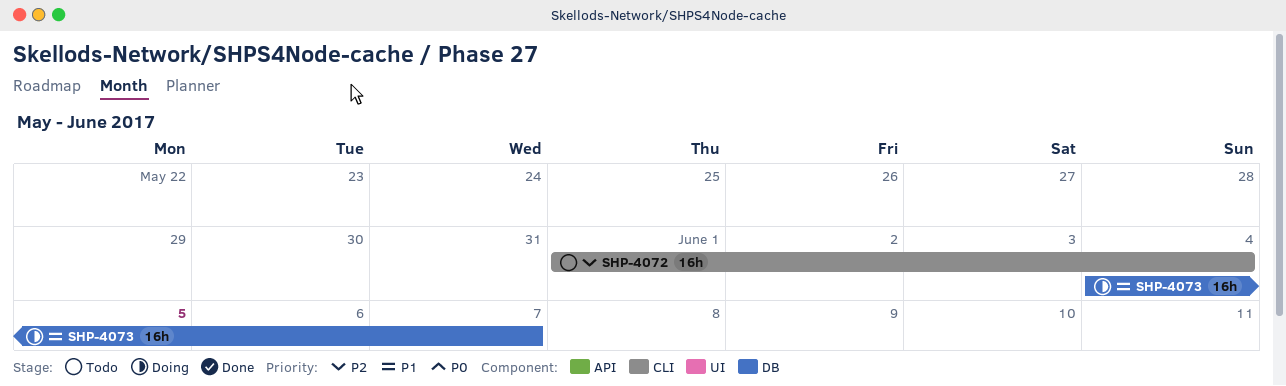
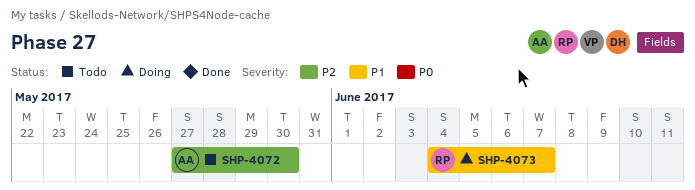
SHP-4072, start: Jun 1 -> May 27
SHP-4072, due: Jun 4 -> May 30

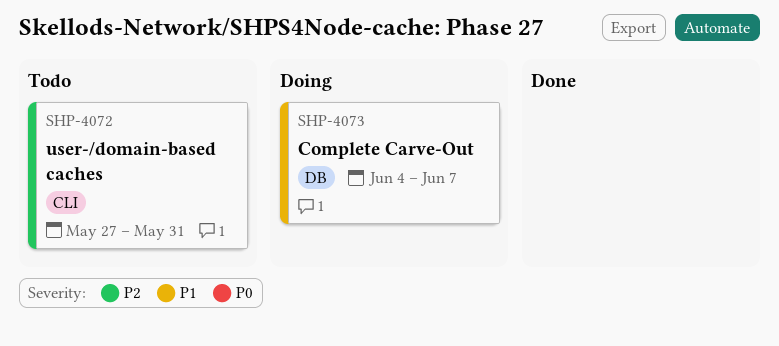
SHP-4072, due: May 30 -> May 31

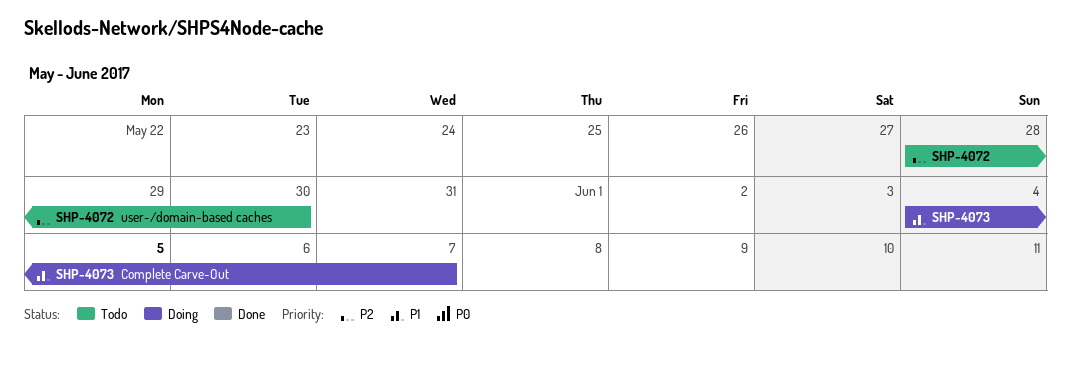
SHP-4072, start: May 27 -> May 28
SHP-4072, due: May 31 -> May 30

